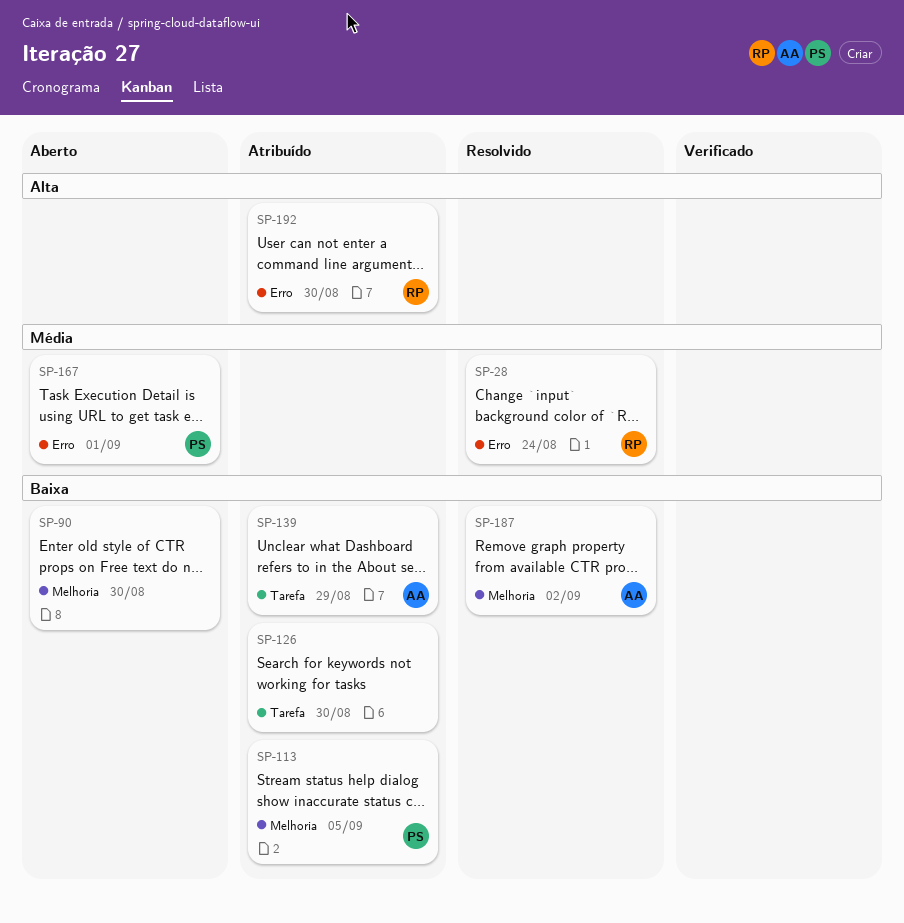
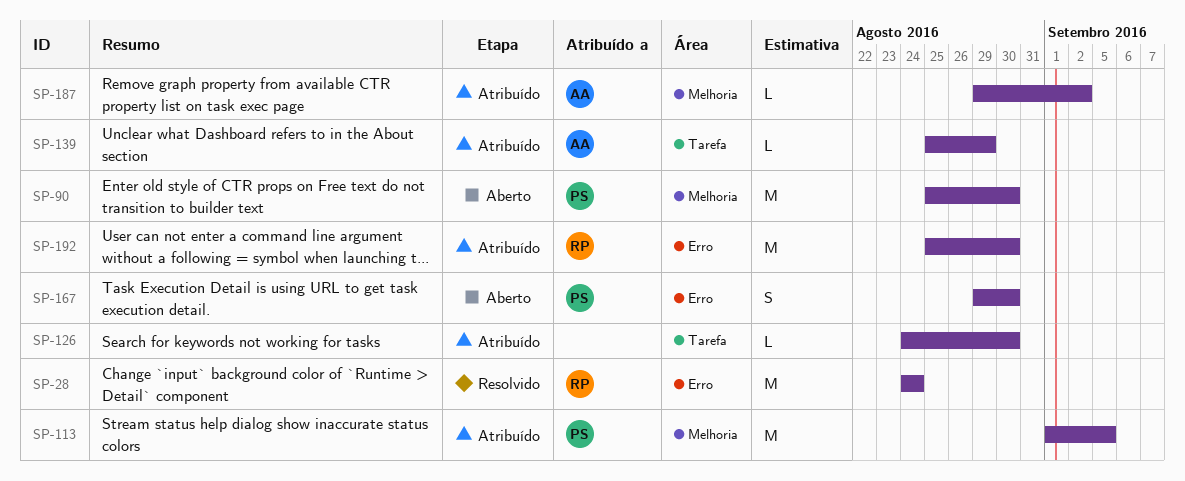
SP-90, owner: none -> PS
SP-167, due: Sep 1 -> Aug 30
SP-187, status: Resolvido -> Atribuído

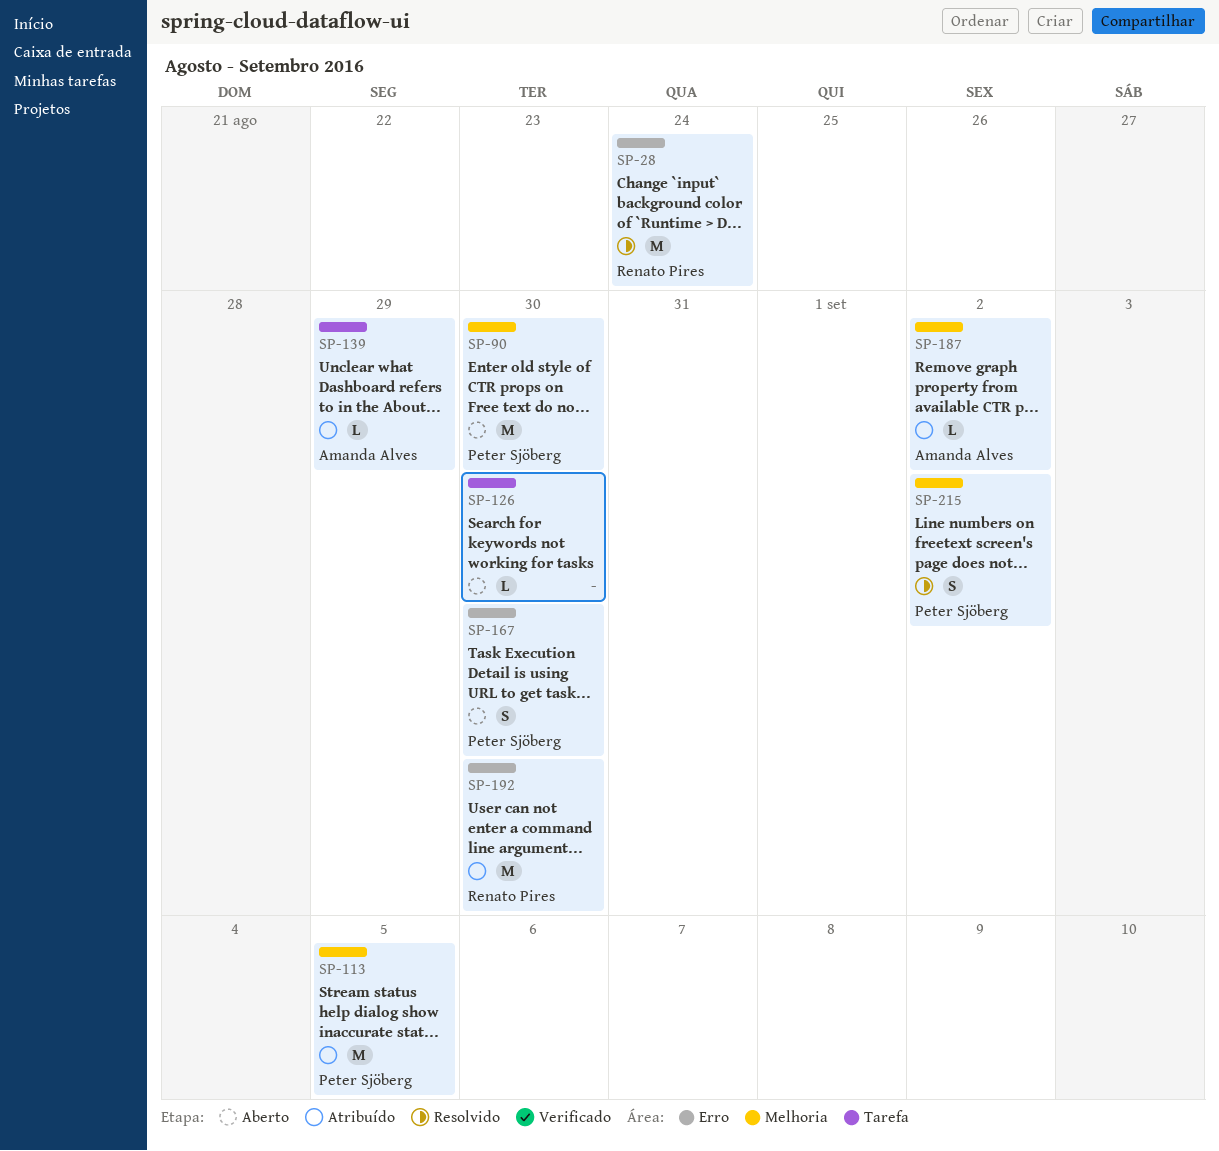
SP-126, status: Atribuído -> Aberto
SP-215: none -> present

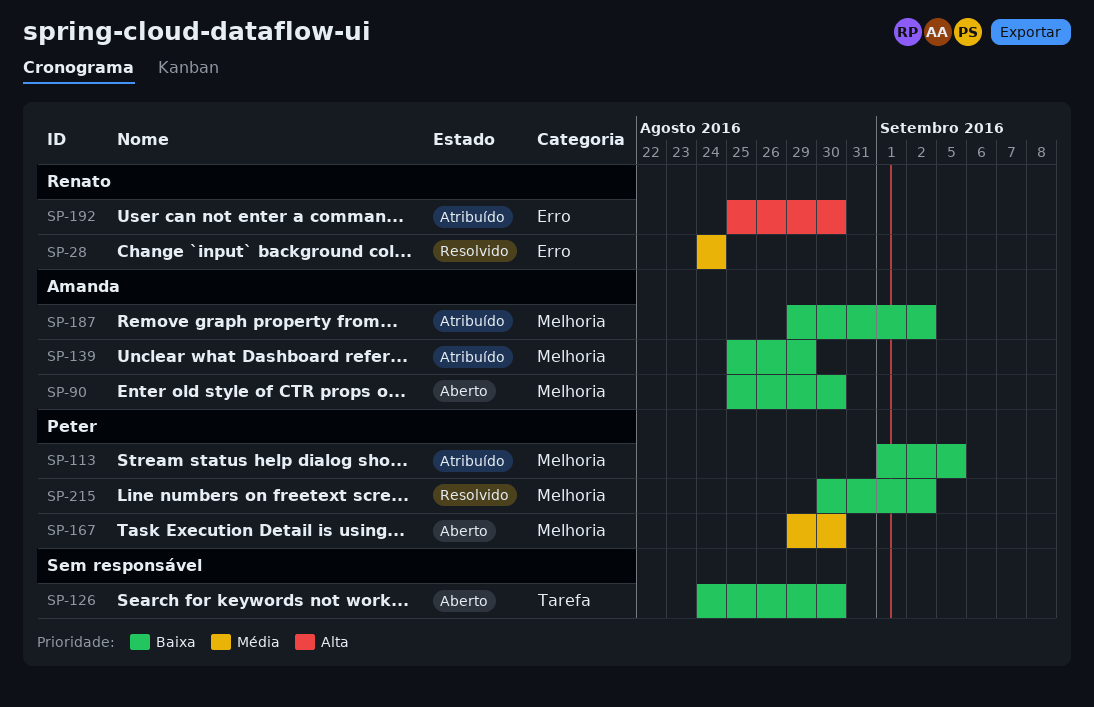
SP-90, owner: Peter Sjöberg -> Amanda Alves
SP-139, label: Tarefa -> Melhoria
SP-167, label: Erro -> Melhoria

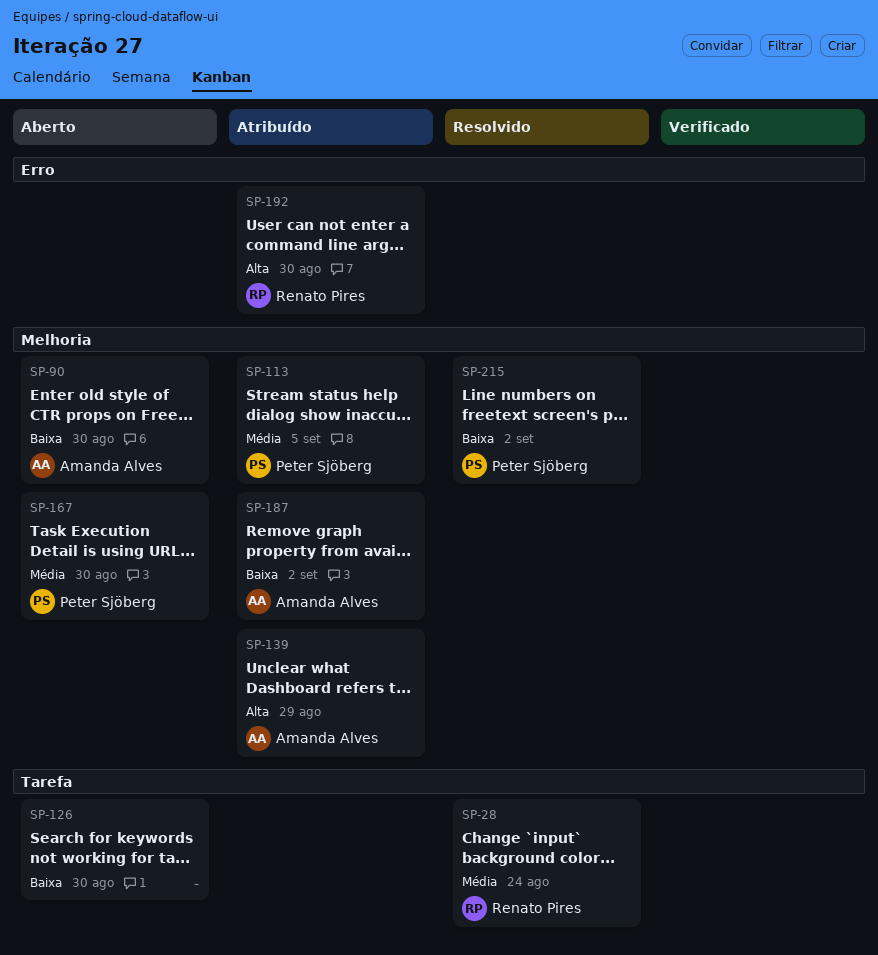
SP-28, label: Erro -> Tarefa
SP-113, priority: Baixa -> Média
SP-139, priority: Baixa -> Alta

